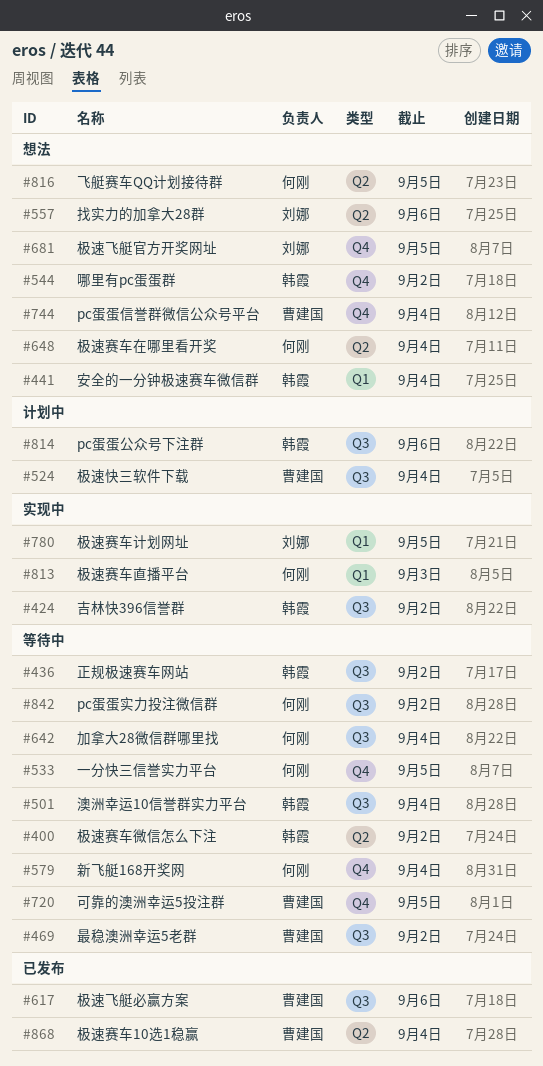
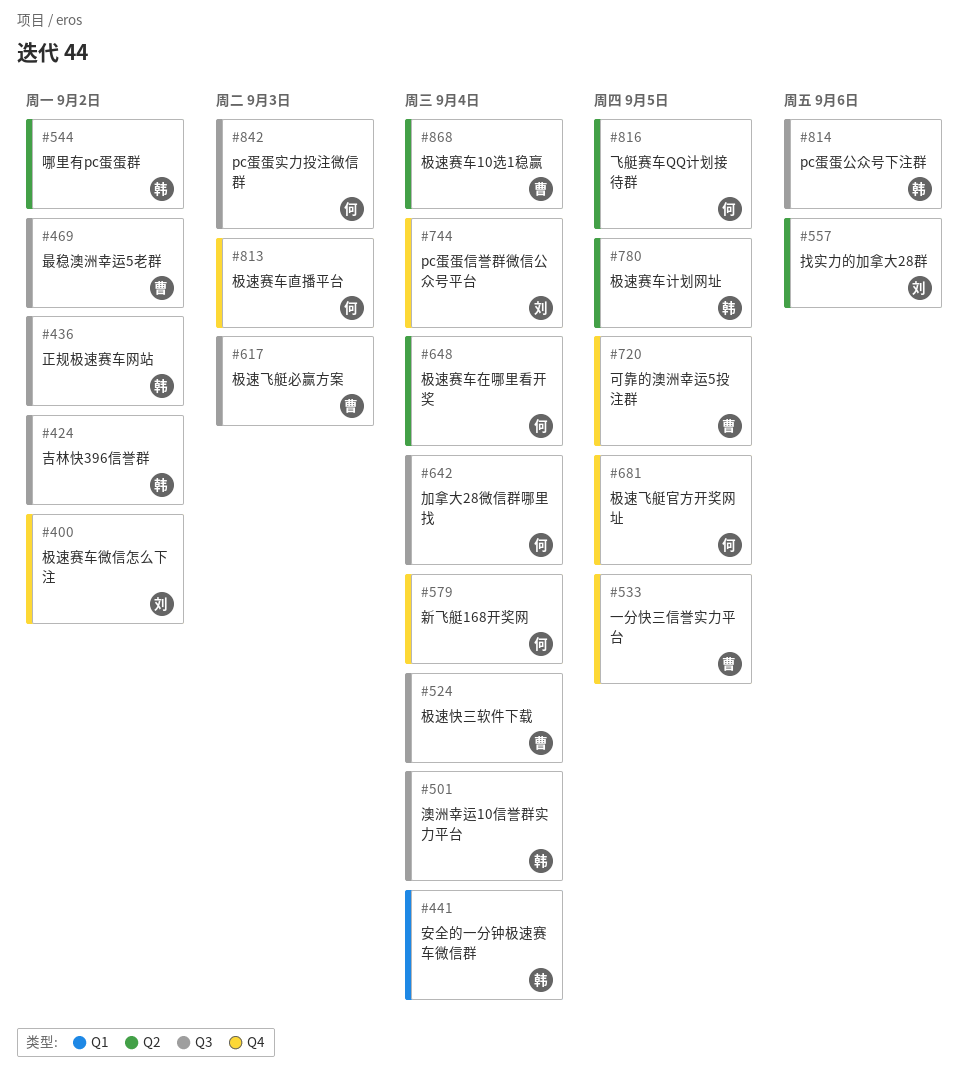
#400, owner: 韩霞 -> 刘娜
#400, label: Q2 -> Q4
#533, owner: 何刚 -> 曹建国
#544, label: Q4 -> Q2
#617, due: Sep 6 -> Sep 3
#681, owner: 刘娜 -> 何刚
#744, owner: 曹建国 -> 刘娜
#780, owner: 刘娜 -> 韩霞
#780, label: Q1 -> Q2
#813, label: Q1 -> Q4
#842, due: Sep 2 -> Sep 3

